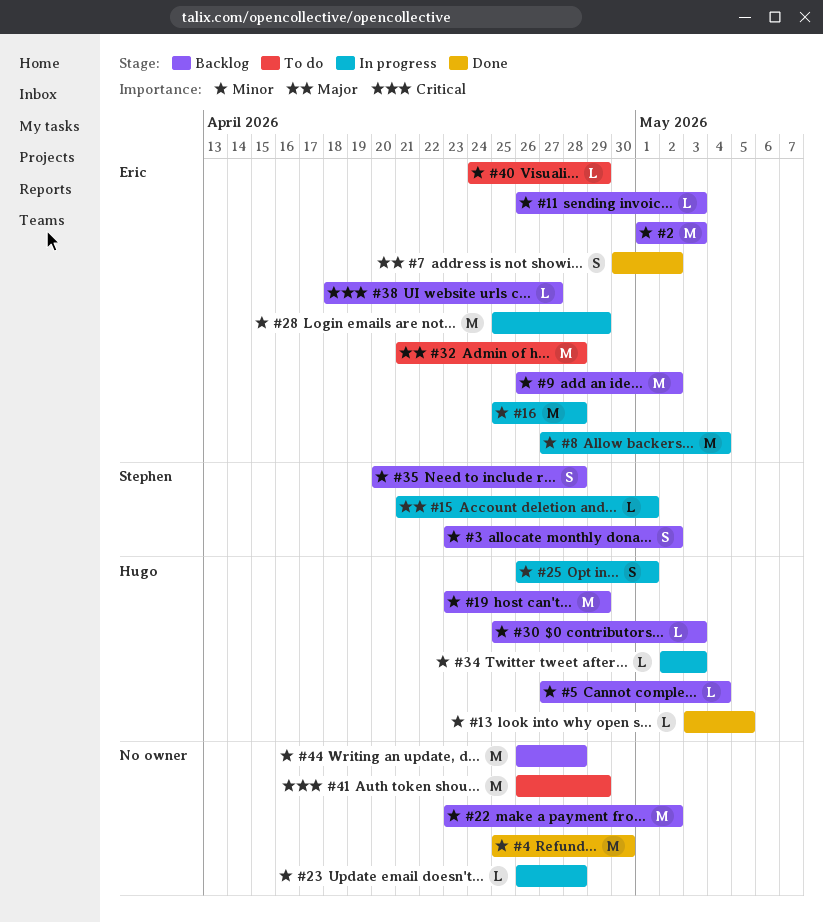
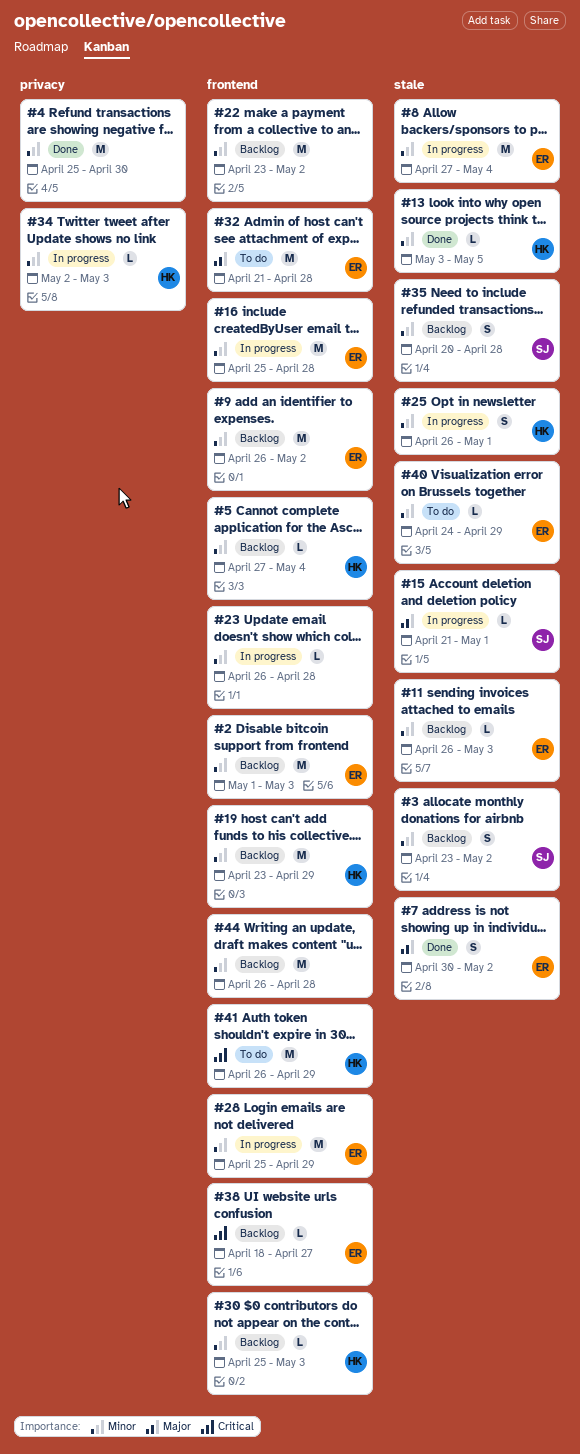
#41, owner: none -> Hugo

